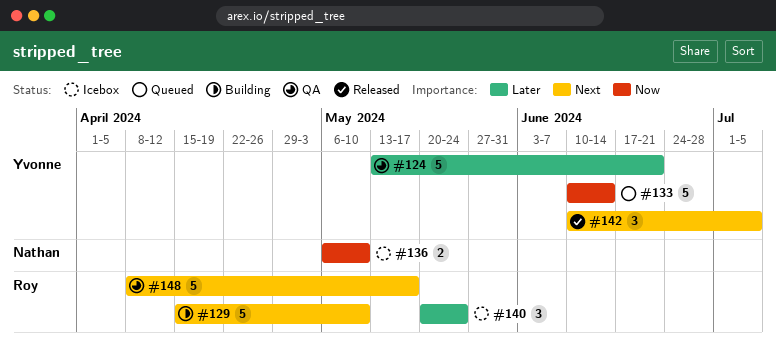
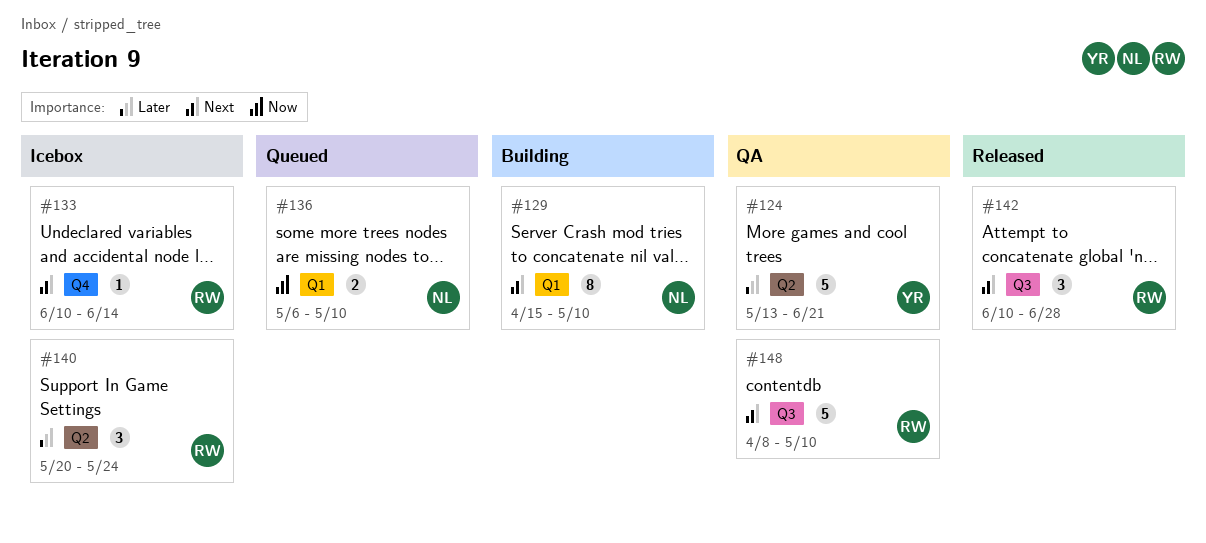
#129, owner: Roy -> Nathan
#129, estimate: 5 -> 8
#133, status: Queued -> Icebox
#133, owner: Yvonne -> Roy
#133, priority: Now -> Next
#133, estimate: 5 -> 1
#136, status: Icebox -> Queued
#142, owner: Yvonne -> Roy
#142, due: Jul 5 -> Jun 28
#148, due: May 17 -> May 10

